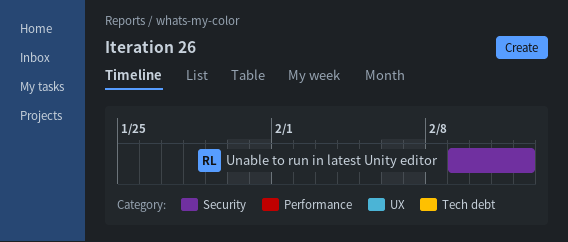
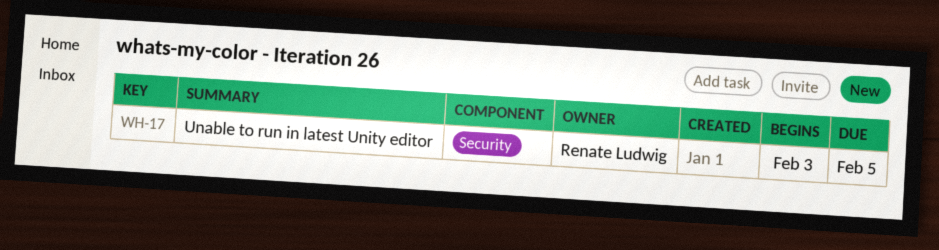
Unable to run in latest Unity editor, start: Feb 9 -> Feb 3
Unable to run in latest Unity editor, due: Feb 12 -> Feb 5

